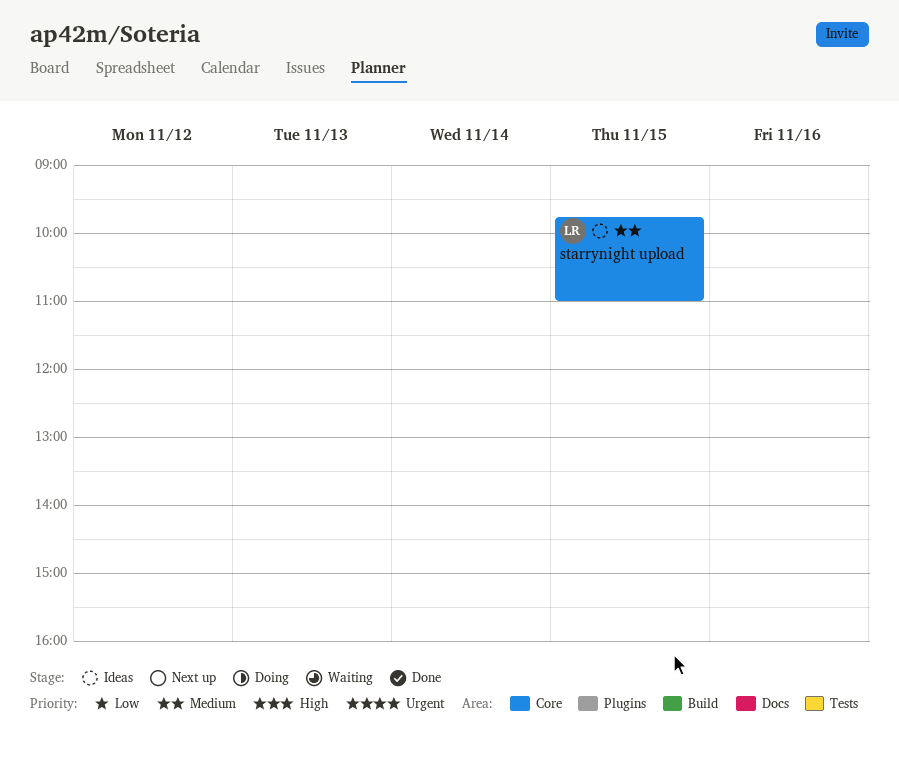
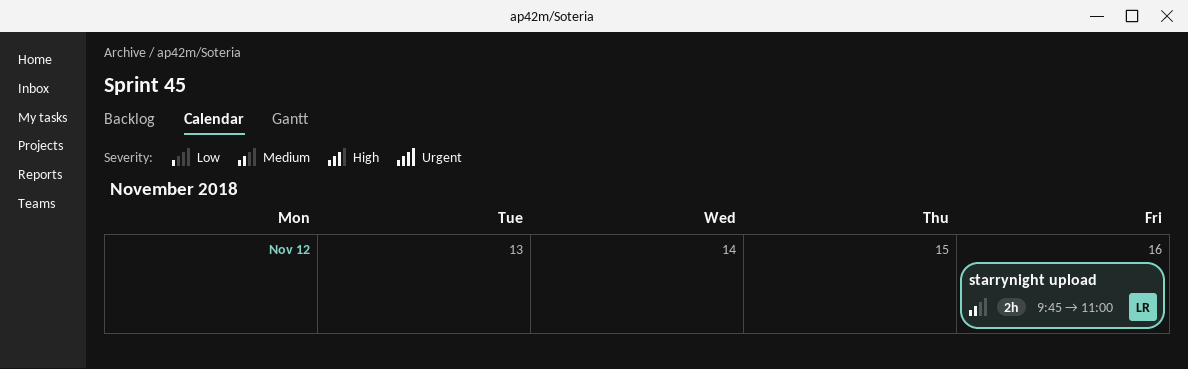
starrynight upload, day: Nov 15 -> Nov 16

